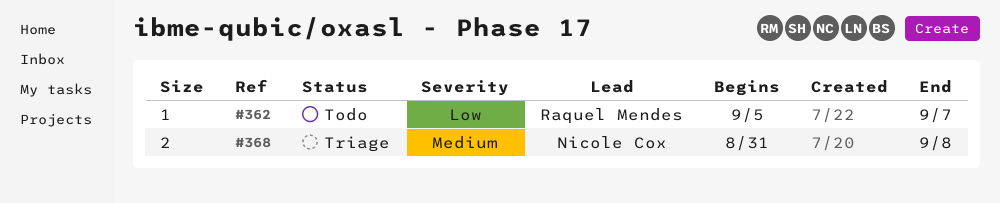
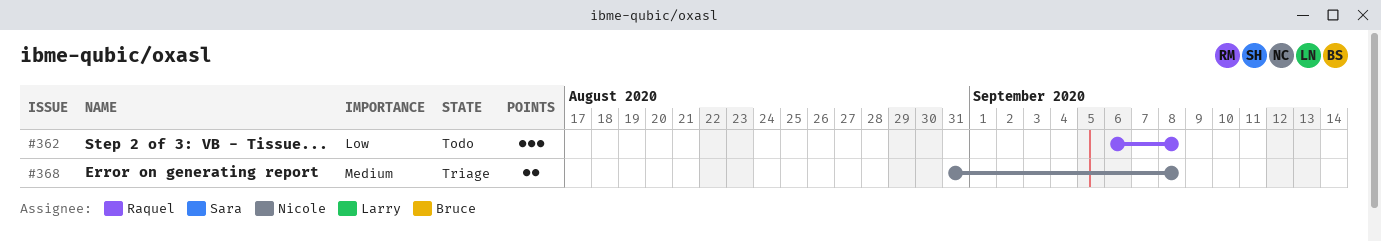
#362, estimate: 1 -> 3
#362, start: Sep 5 -> Sep 6
#362, due: Sep 7 -> Sep 8

